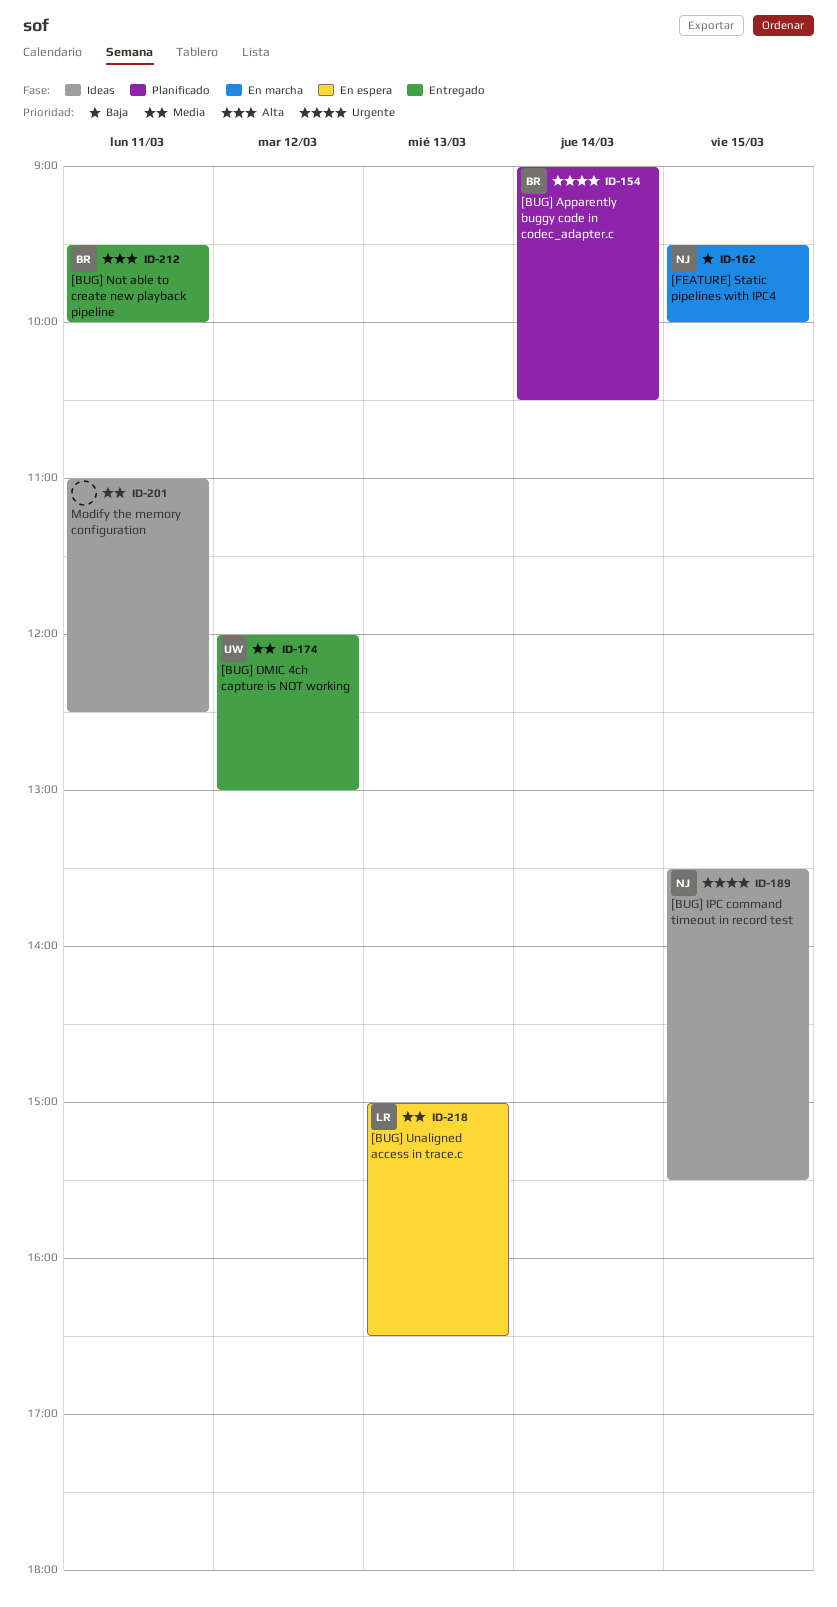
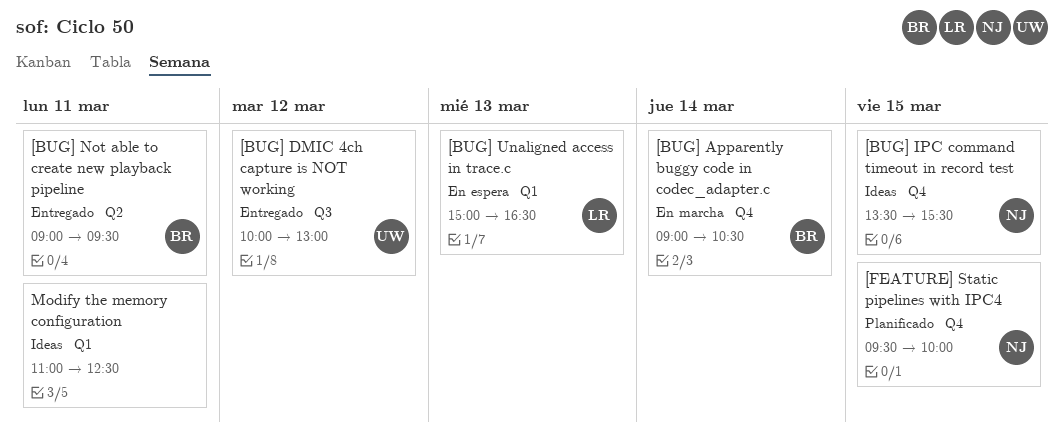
[BUG] Apparently buggy code in codec_adapter.c, status: Planificado -> En marcha
[BUG] DMIC 4ch capture is NOT working, begins: 12:00 -> 10:00
[BUG] Not able to create new playback pipeline, begins: 09:30 -> 09:00
[BUG] Not able to create new playback pipeline, ends: 10:00 -> 09:30
[FEATURE] Static pipelines with IPC4, status: En marcha -> Planificado

